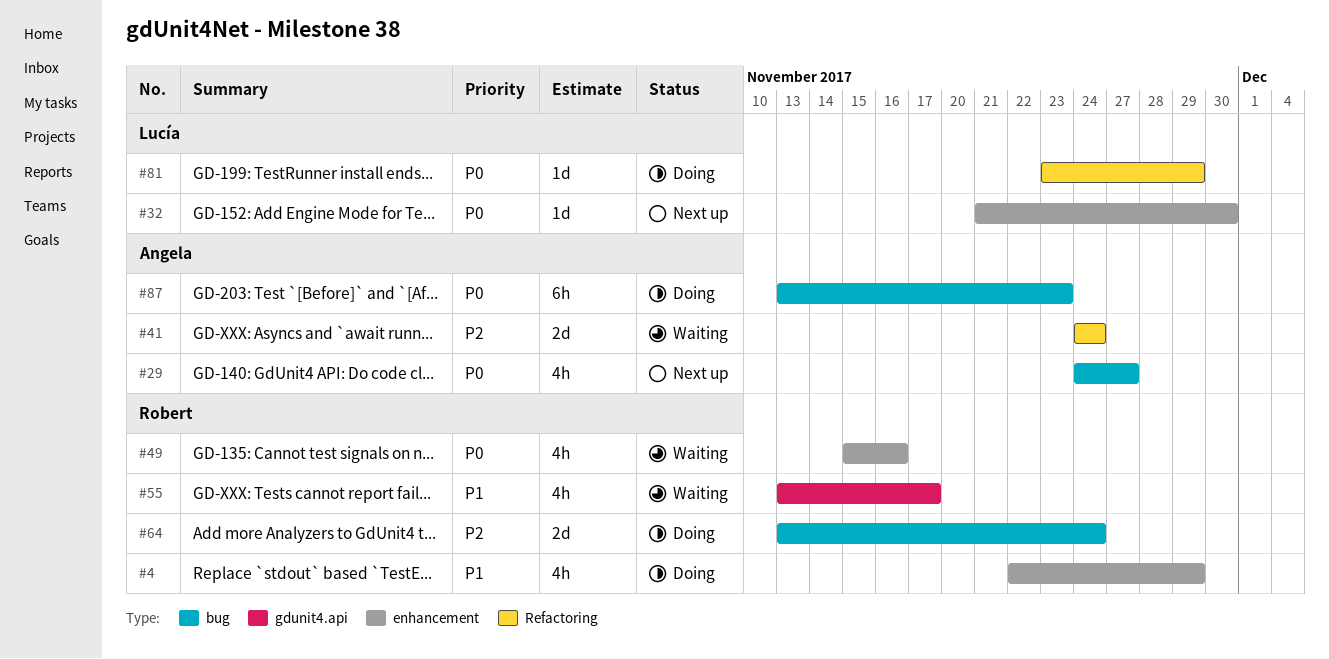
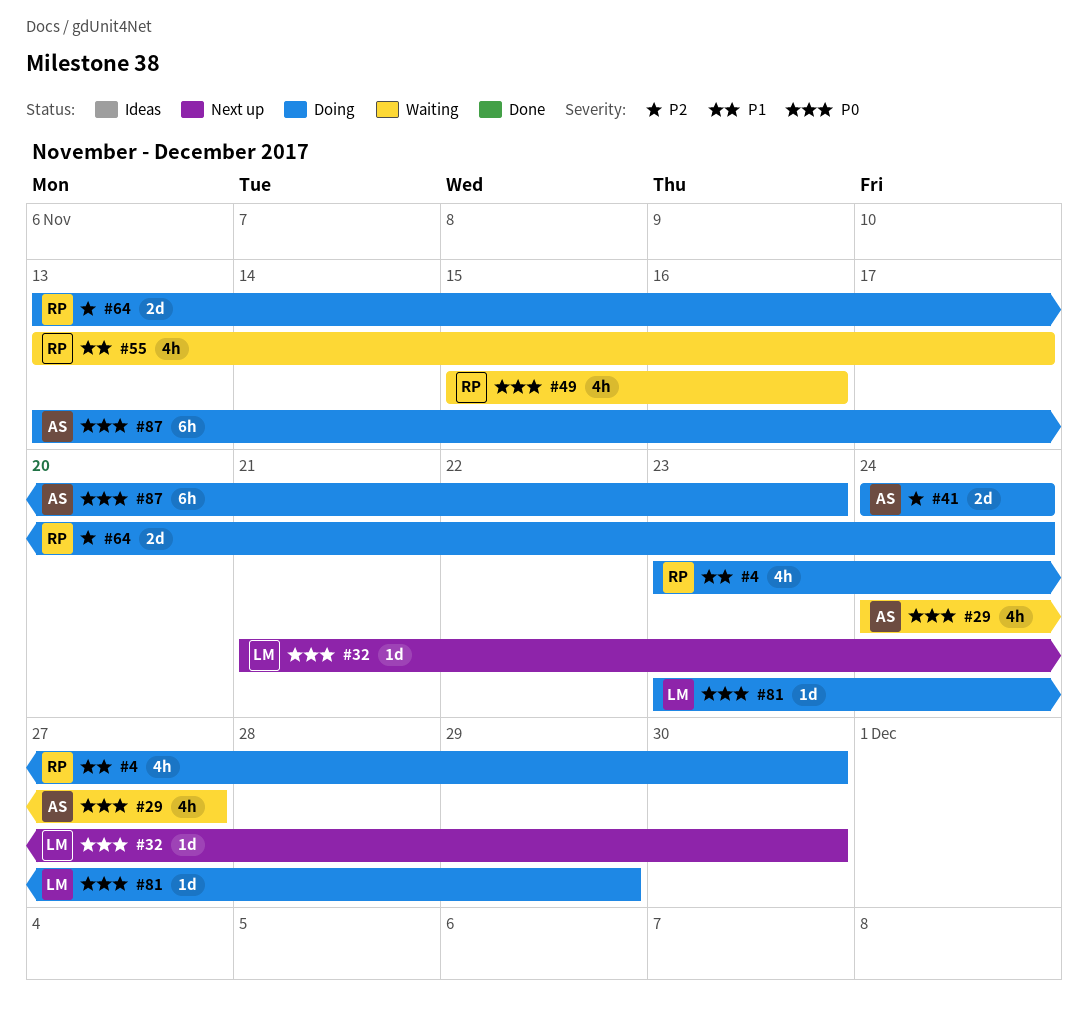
#4, start: Nov 22 -> Nov 23
#4, due: Nov 29 -> Nov 30
#29, status: Next up -> Waiting
#41, status: Waiting -> Doing

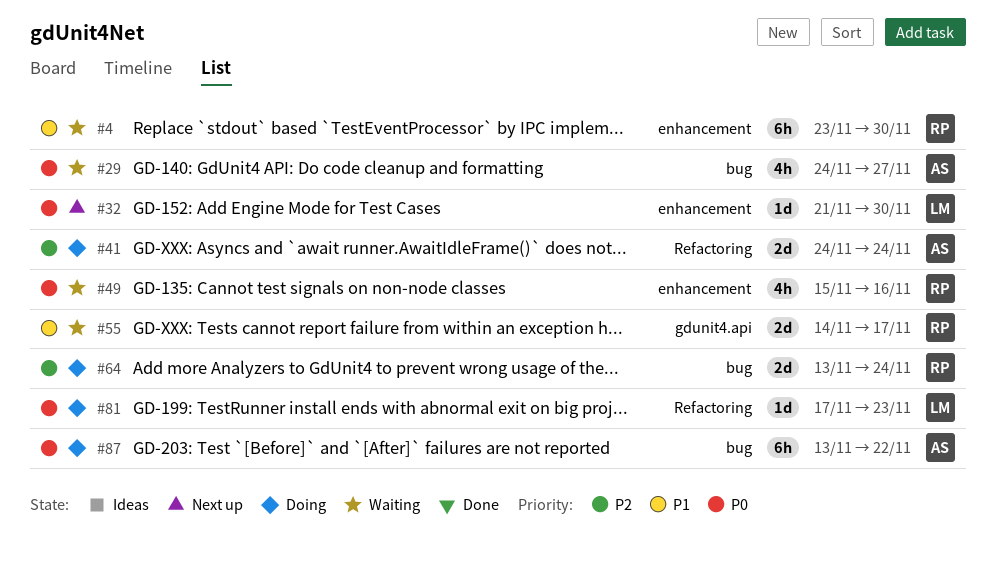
#4, status: Doing -> Waiting
#4, estimate: 4h -> 6h
#55, estimate: 4h -> 2d
#55, start: Nov 13 -> Nov 14
#81, start: Nov 23 -> Nov 17
#81, due: Nov 29 -> Nov 23
#87, due: Nov 23 -> Nov 22

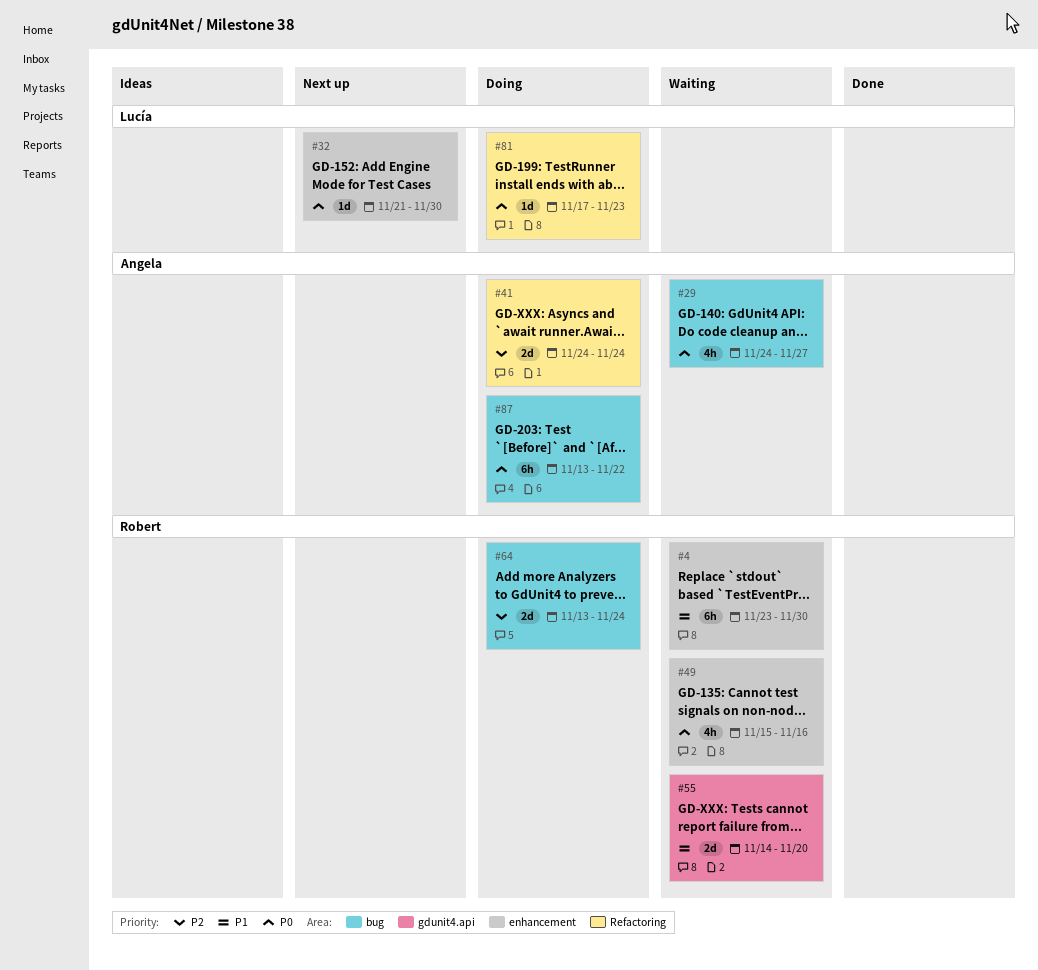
#55, due: Nov 17 -> Nov 20

